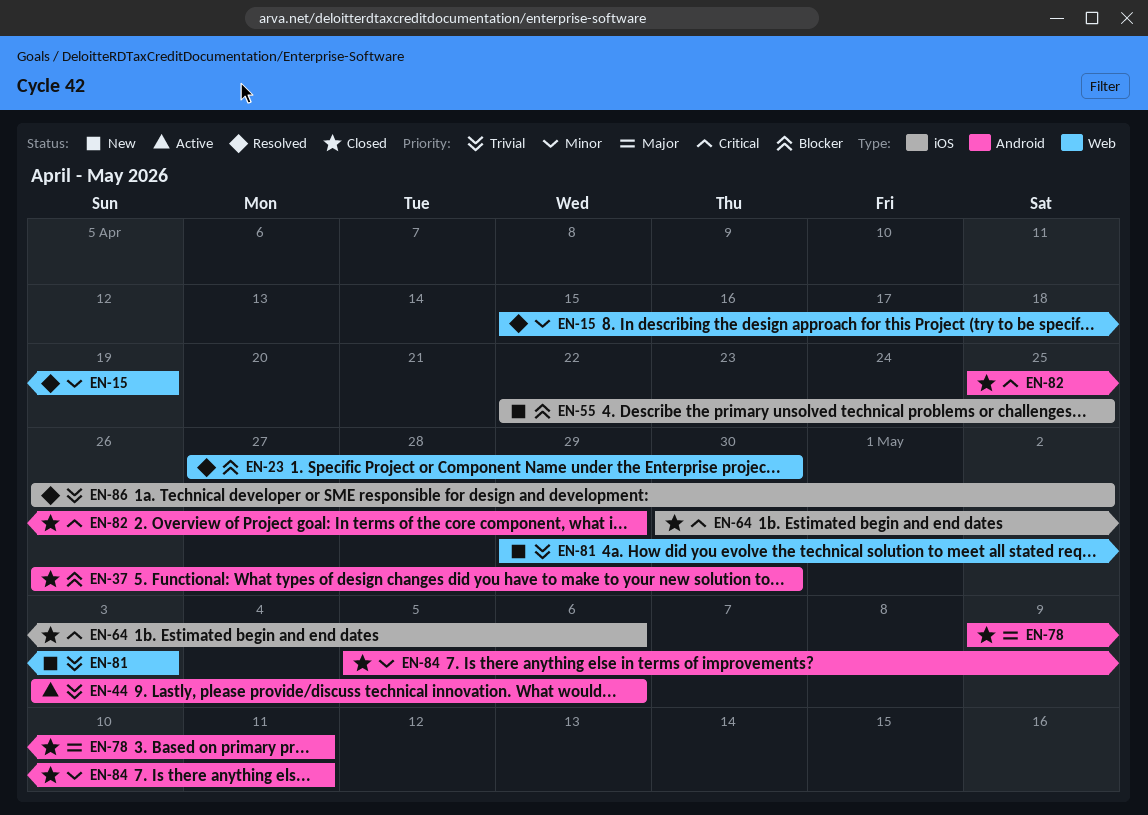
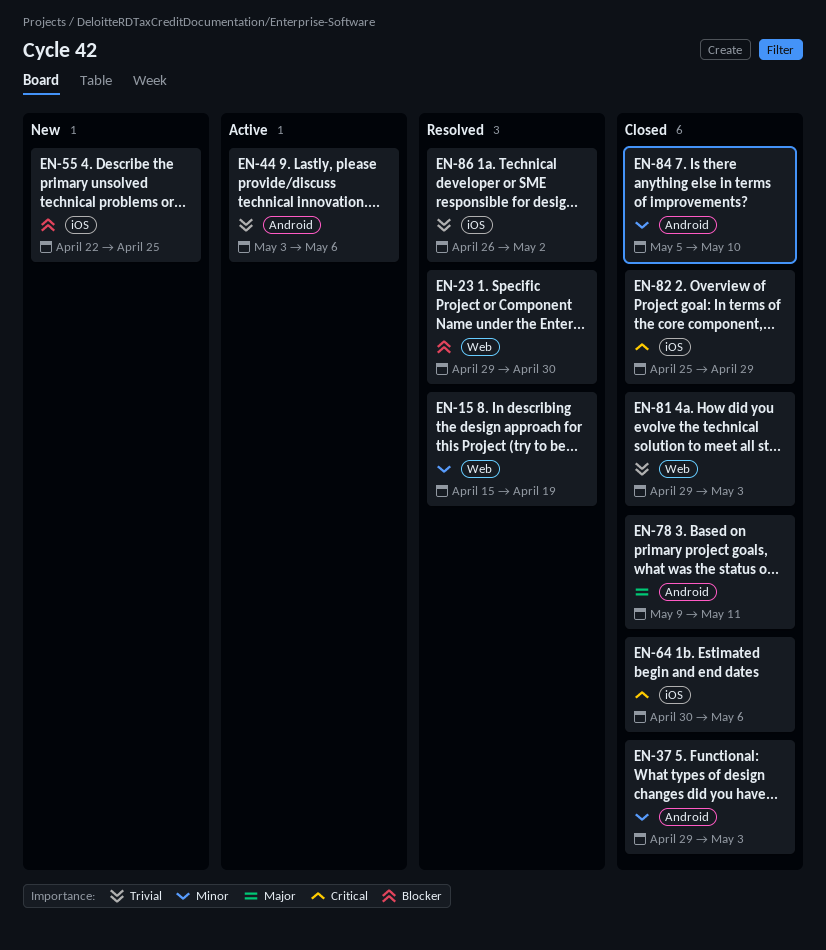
EN-23, start: Apr 27 -> Apr 29
EN-37, priority: Blocker -> Minor
EN-37, start: Apr 26 -> Apr 29
EN-37, due: Apr 30 -> May 3
EN-81, status: New -> Closed
EN-82, label: Android -> iOS
EN-84, due: May 11 -> May 10

